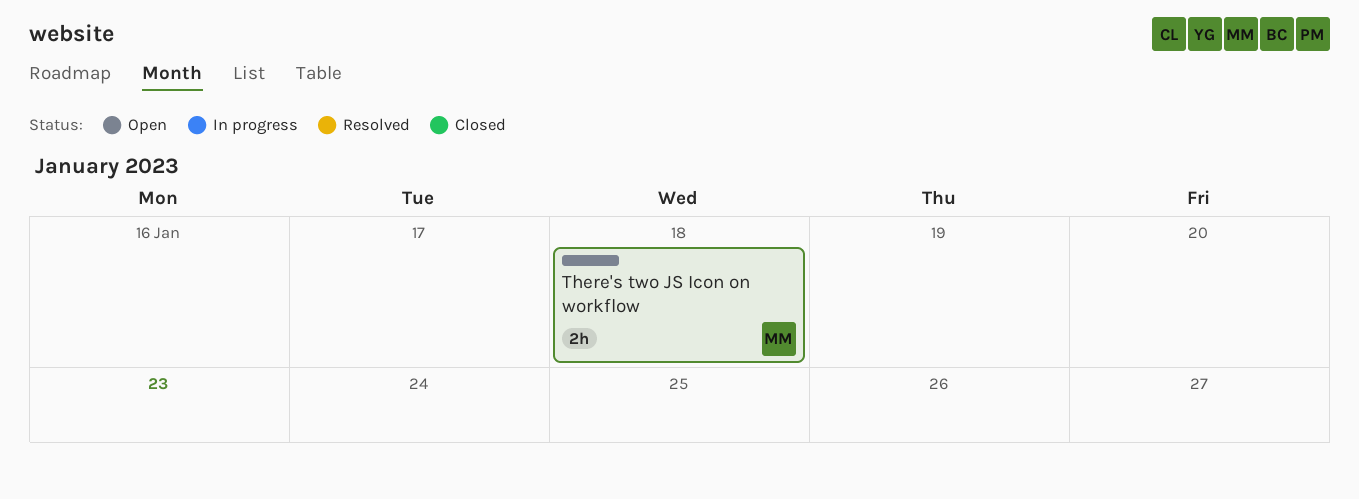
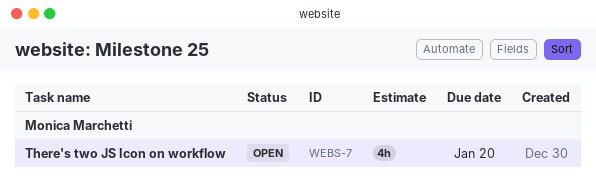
There's two JS Icon on workflow, estimate: 2h -> 4h
There's two JS Icon on workflow, due: Jan 18 -> Jan 20

